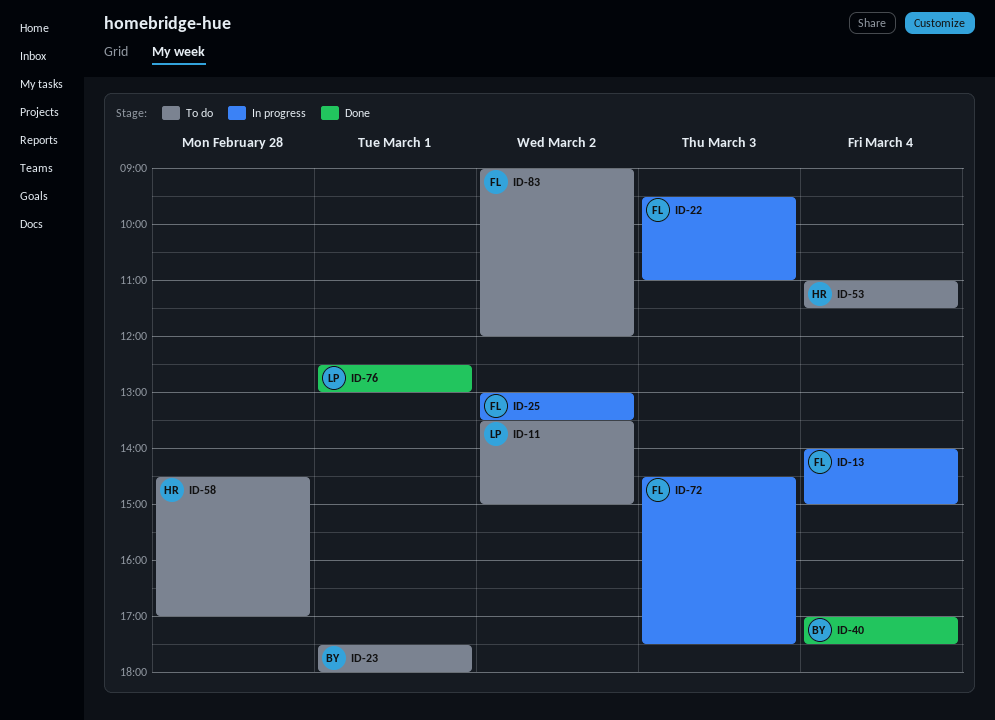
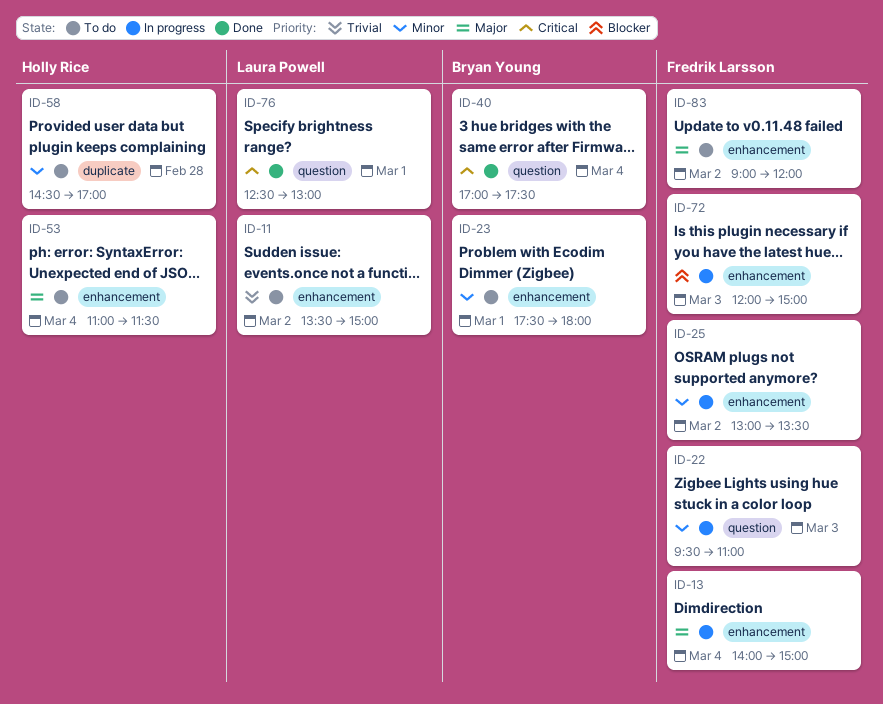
ID-72, begins: 14:30 -> 12:00
ID-72, ends: 17:30 -> 15:00

